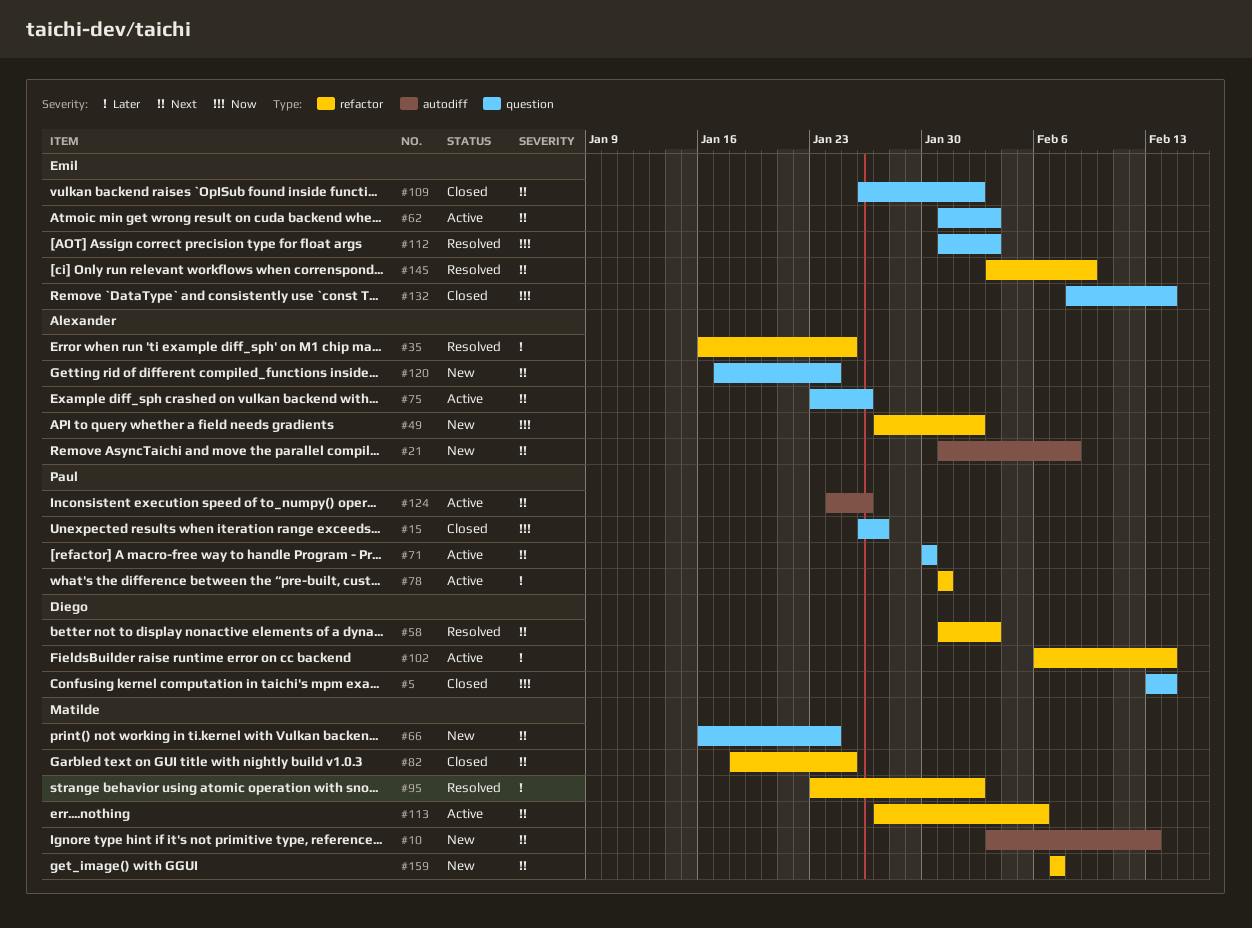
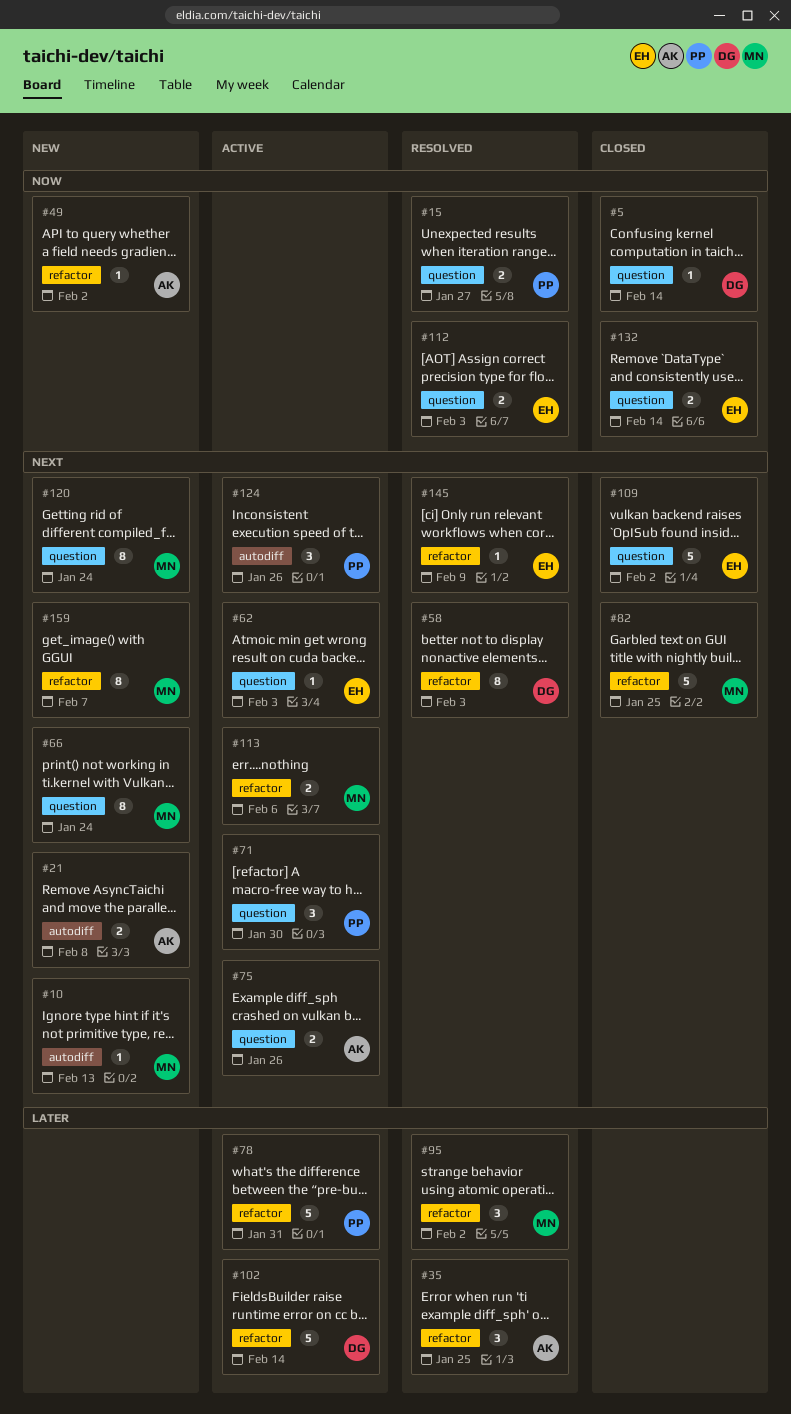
#15, status: Closed -> Resolved
#120, owner: Alexander -> Matilde

